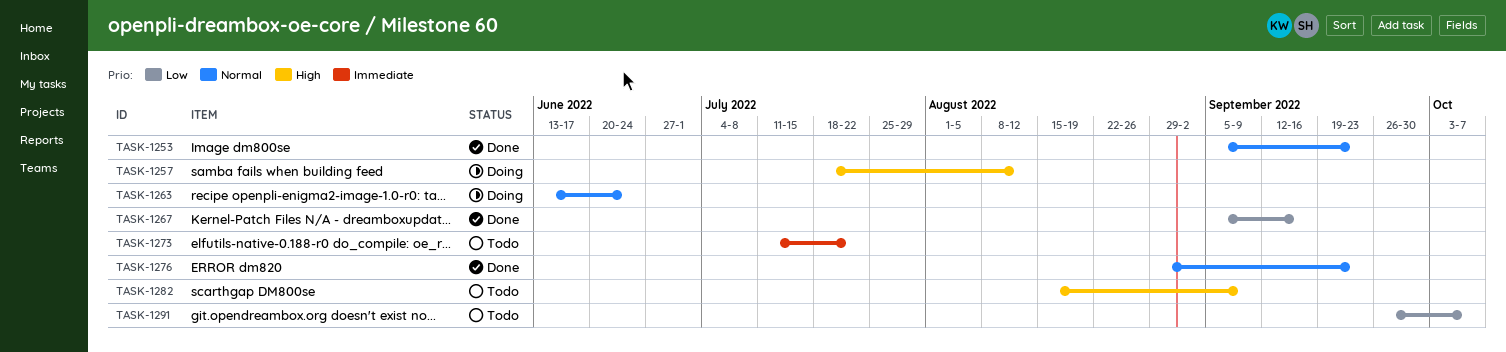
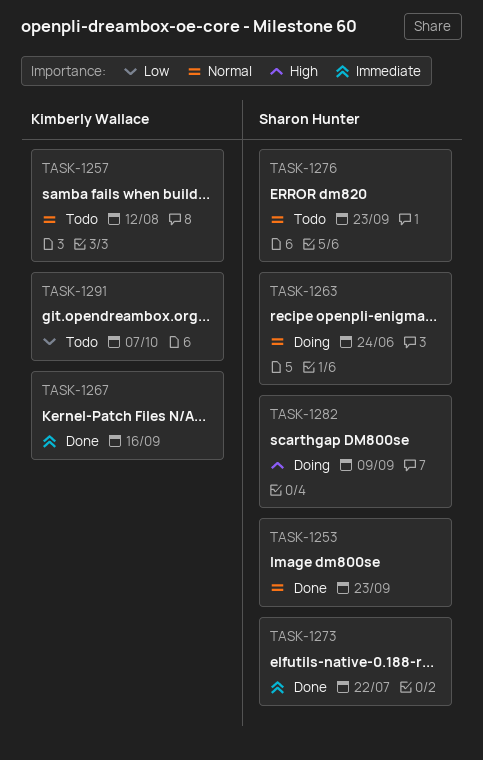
TASK-1257, status: Doing -> Todo
TASK-1257, priority: High -> Normal
TASK-1267, priority: Low -> Immediate
TASK-1273, status: Todo -> Done
TASK-1276, status: Done -> Todo
TASK-1282, status: Todo -> Doing

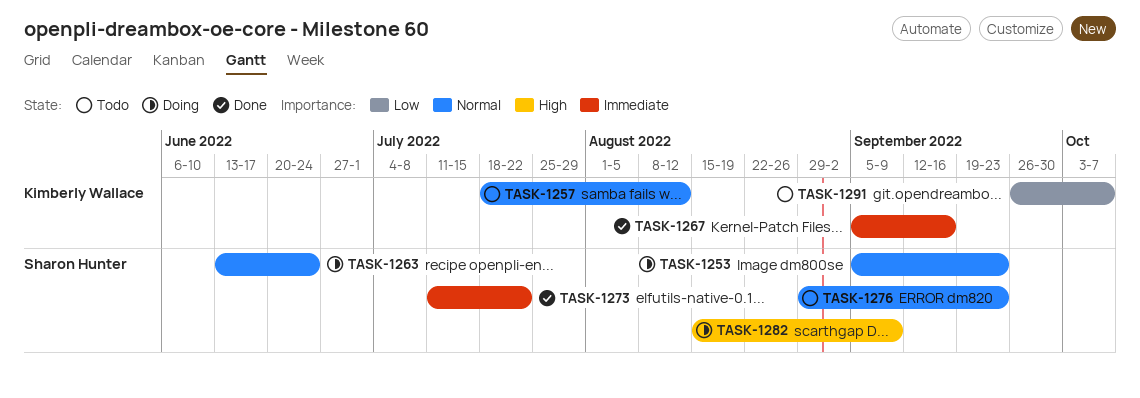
TASK-1253, status: Done -> Doing

